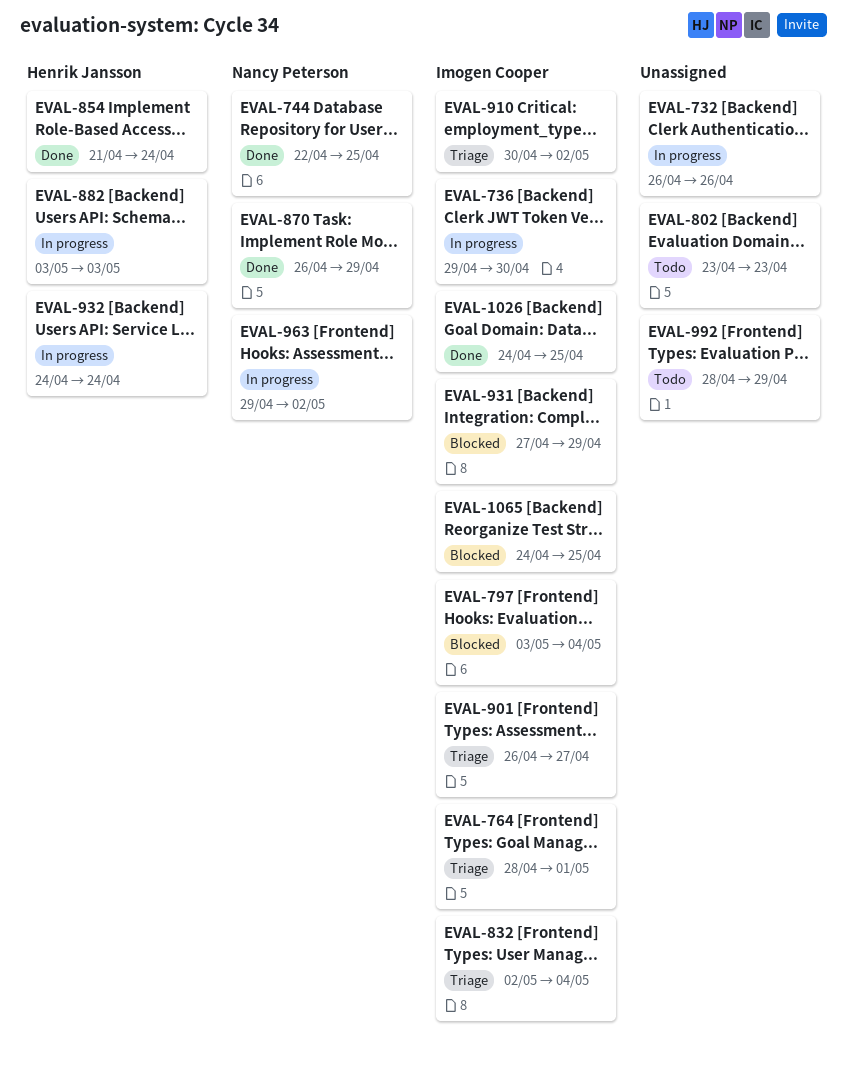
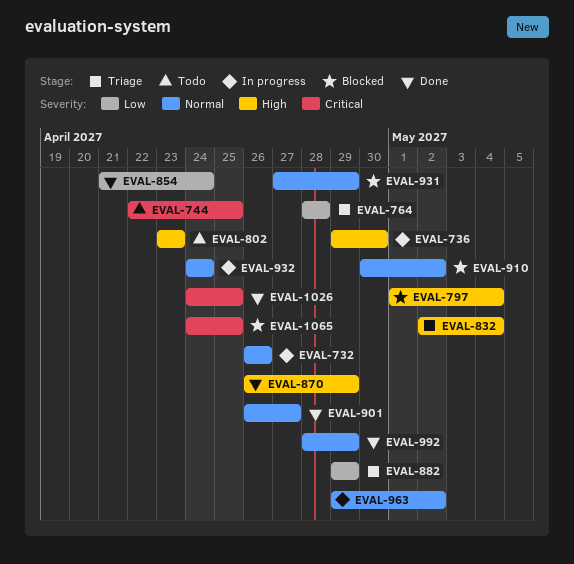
EVAL-744, status: Done -> Todo
EVAL-764, due: May 1 -> Apr 28
EVAL-797, start: May 3 -> May 1
EVAL-882, status: In progress -> Triage
EVAL-882, start: May 3 -> Apr 29
EVAL-882, due: May 3 -> Apr 29
EVAL-901, status: Triage -> Done
EVAL-910, status: Triage -> Blocked
EVAL-992, status: Todo -> Done

